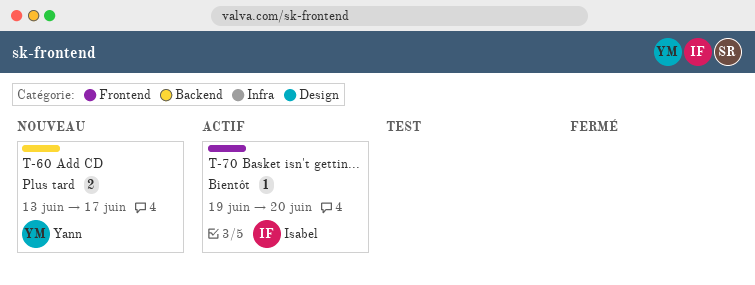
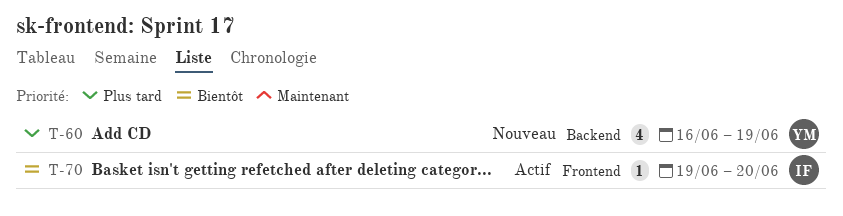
T-60, estimate: 2 -> 4
T-60, start: Jun 13 -> Jun 16
T-60, due: Jun 17 -> Jun 19

